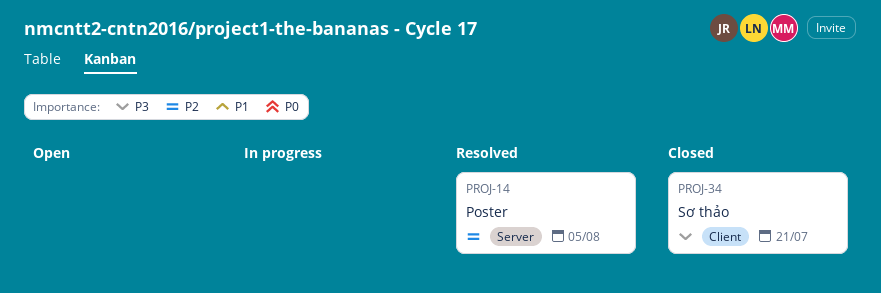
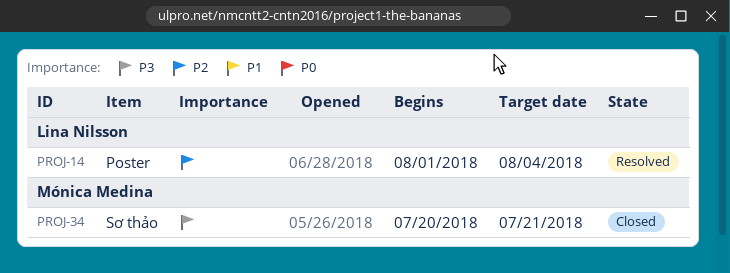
PROJ-14, due: Aug 5 -> Aug 4

